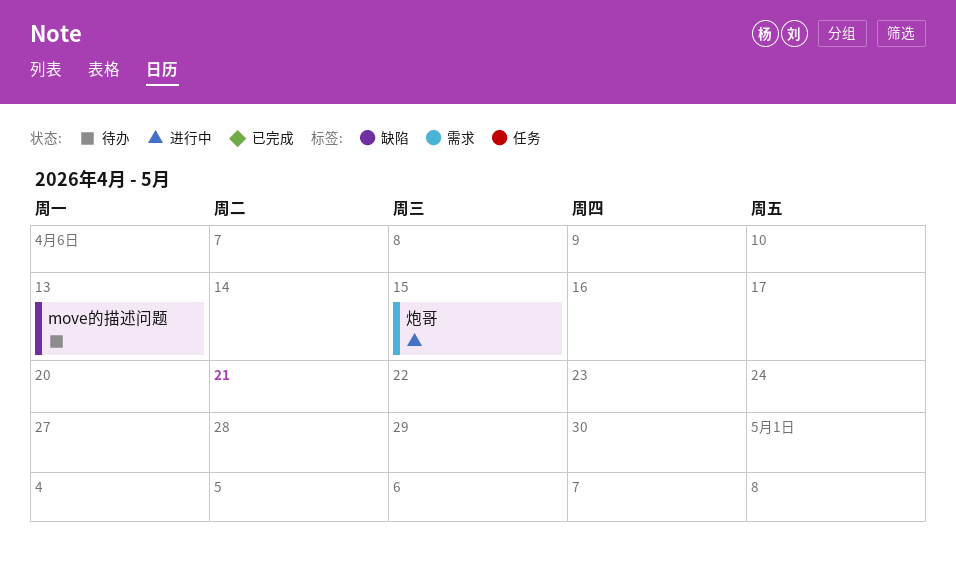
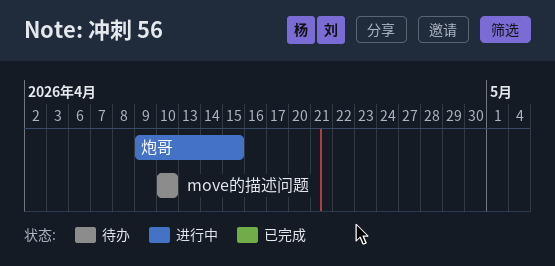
move的描述问题, due: Apr 13 -> Apr 10

